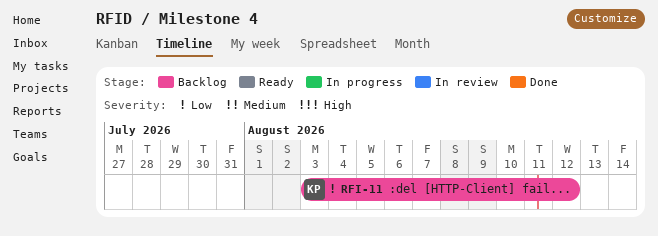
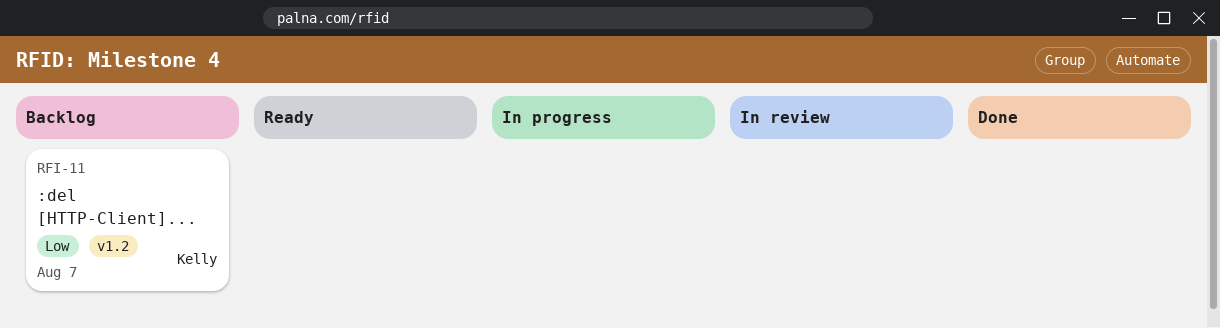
RFI-11, due: Aug 12 -> Aug 7

